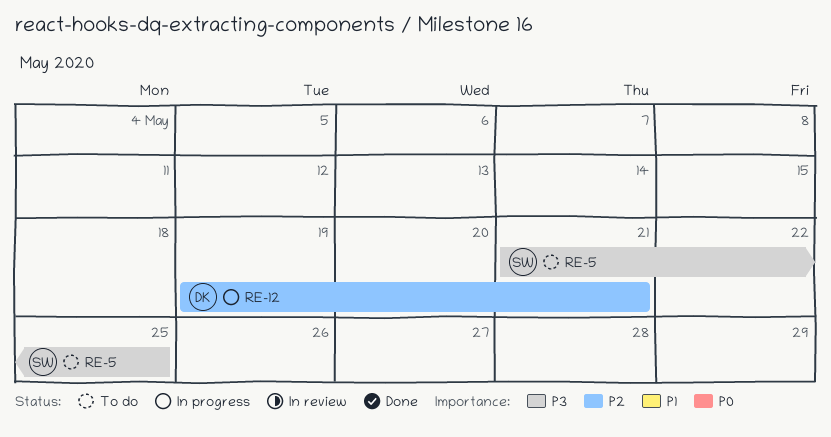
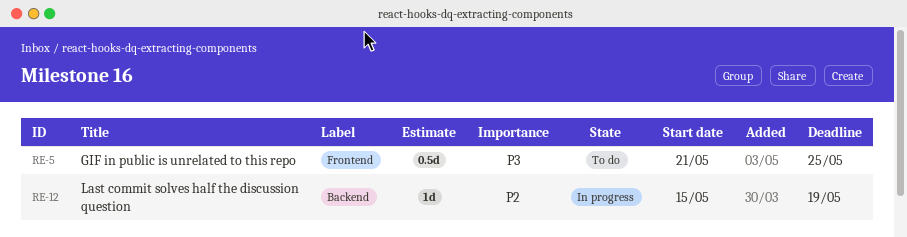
RE-12, start: May 19 -> May 15
RE-12, due: May 21 -> May 19

